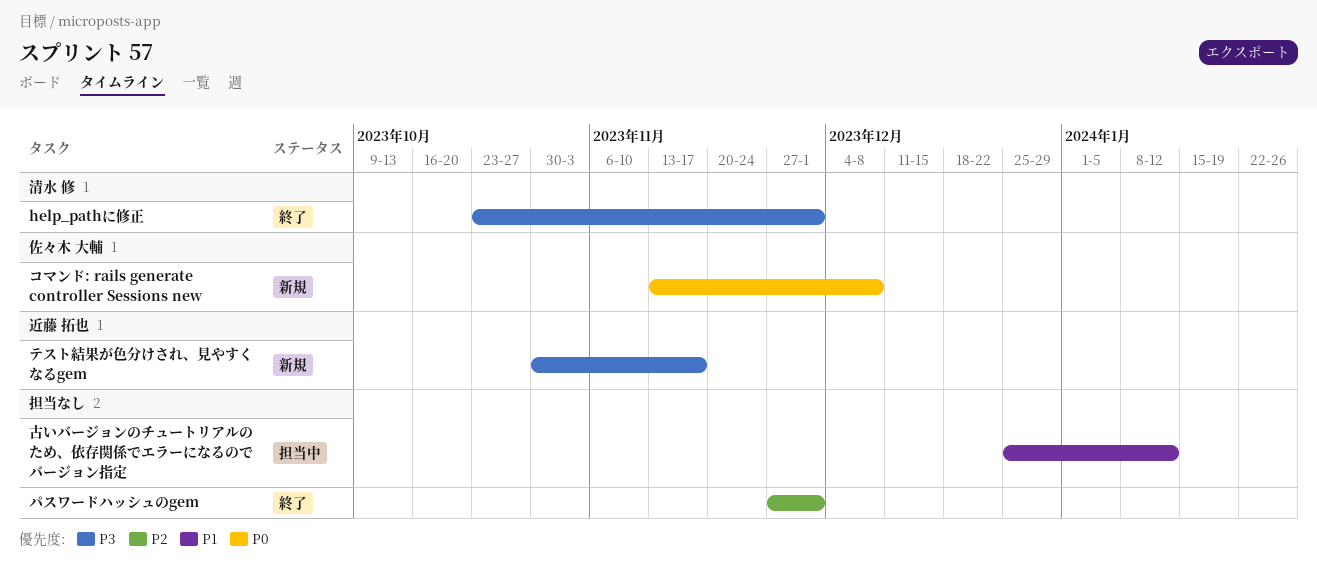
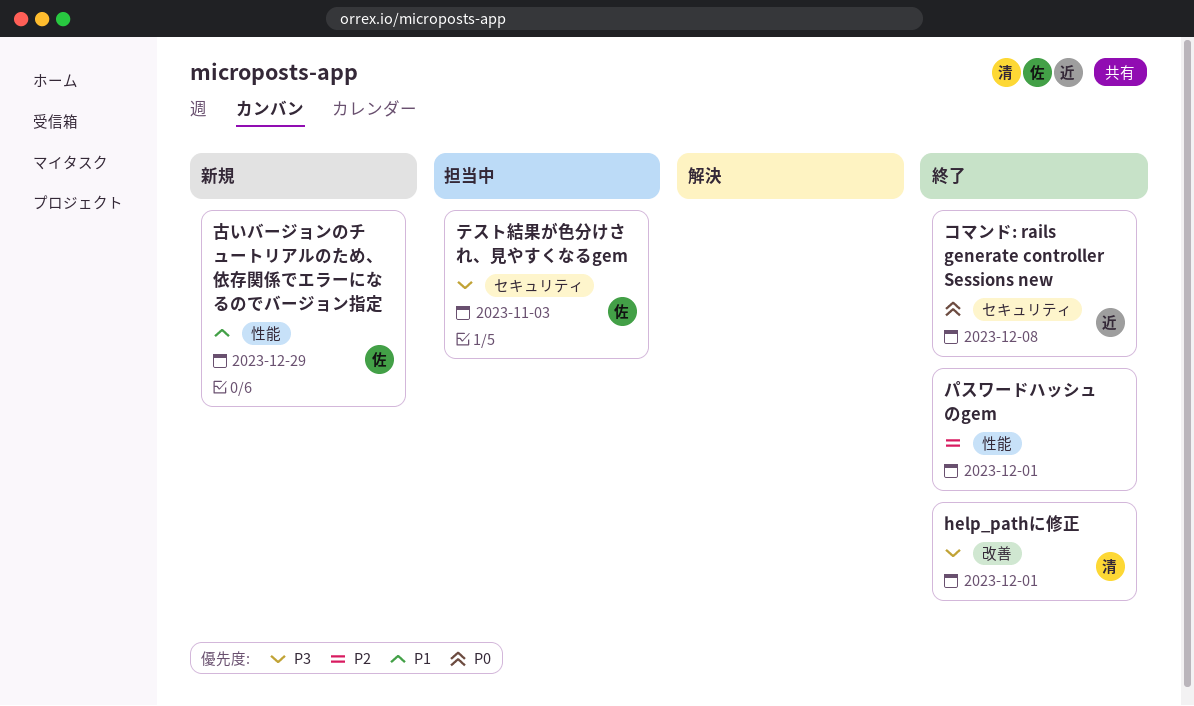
コマンド: rails generate controller Sessions new, status: 新規 -> 終了
コマンド: rails generate controller Sessions new, owner: 佐々木 大輔 -> 近藤 拓也
テスト結果が色分けされ、見やすくなるgem, status: 新規 -> 担当中
テスト結果が色分けされ、見やすくなるgem, owner: 近藤 拓也 -> 佐々木 大輔
テスト結果が色分けされ、見やすくなるgem, due: Nov 17 -> Nov 3
古いバージョンのチュートリアルのため、依存関係でエラーになるのでバージョン指定, status: 担当中 -> 新規
古いバージョンのチュートリアルのため、依存関係でエラーになるのでバージョン指定, owner: none -> 佐々木 大輔
古いバージョンのチュートリアルのため、依存関係でエラーになるのでバージョン指定, due: Jan 12 -> Dec 29

